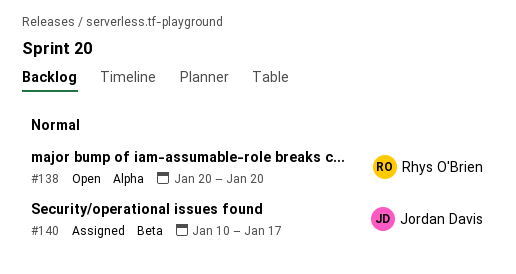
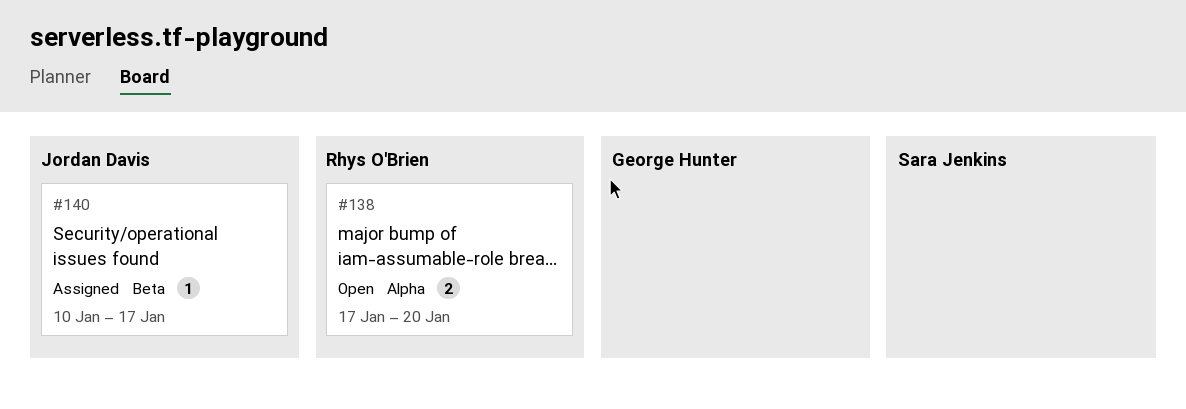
#138, start: Jan 20 -> Jan 17

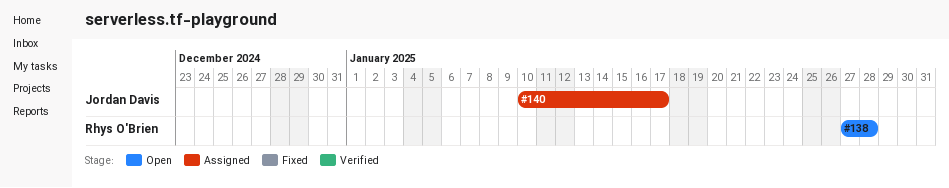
#138, start: Jan 17 -> Jan 27
#138, due: Jan 20 -> Jan 28

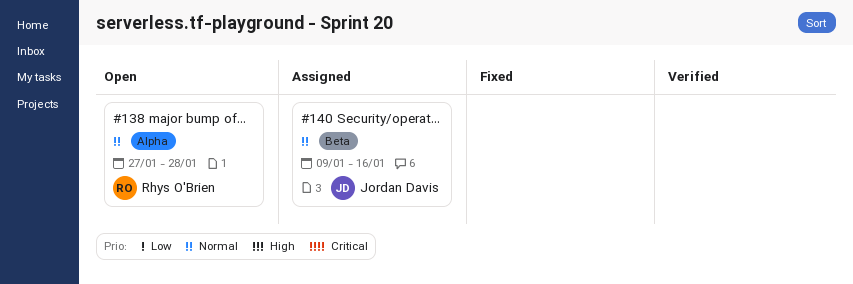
#140, start: Jan 10 -> Jan 9
#140, due: Jan 17 -> Jan 16

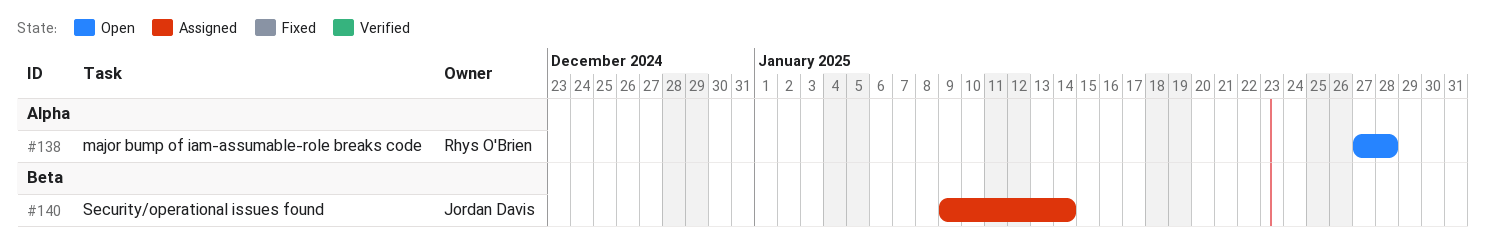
#140, due: Jan 16 -> Jan 14

